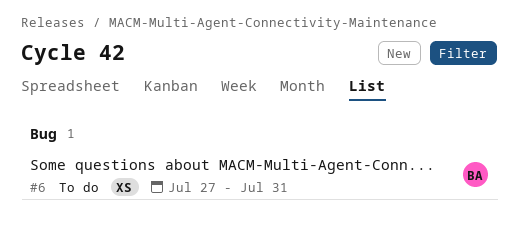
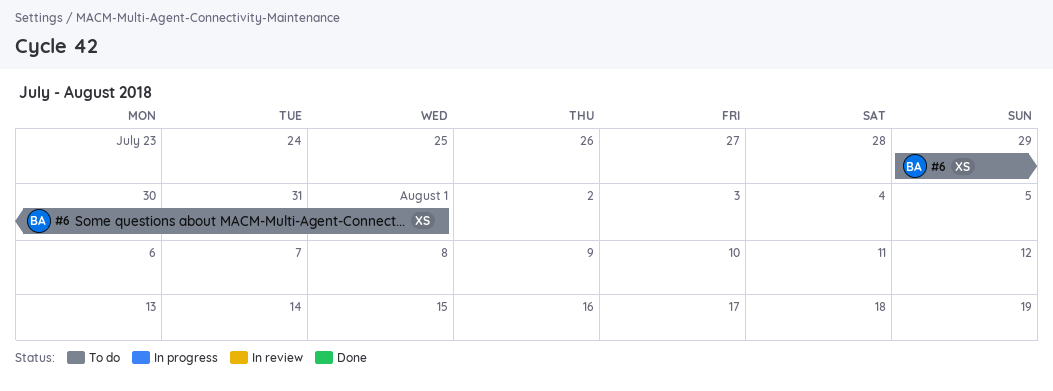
#6, start: Jul 27 -> Jul 29
#6, due: Jul 31 -> Aug 1

